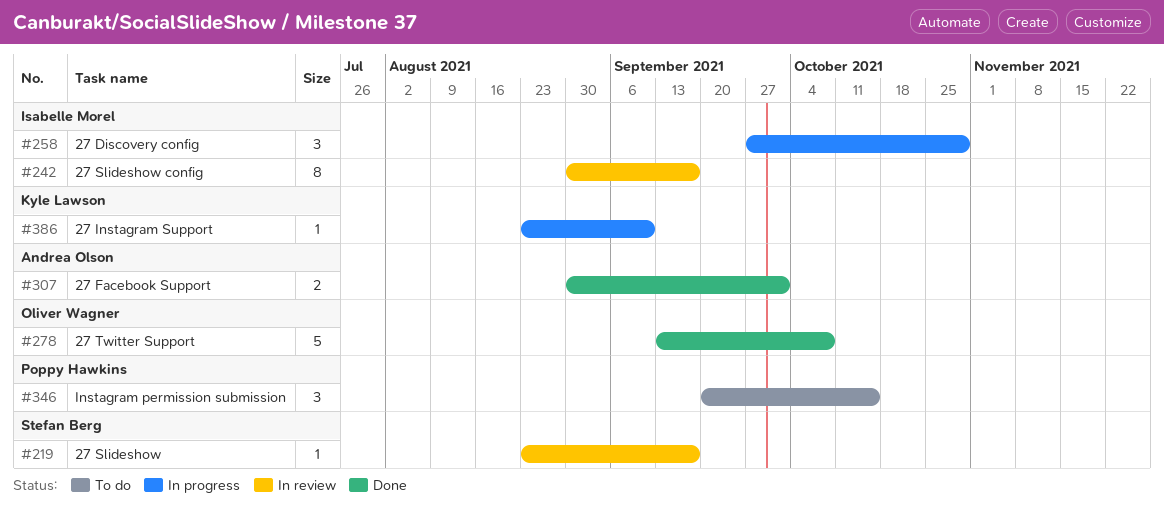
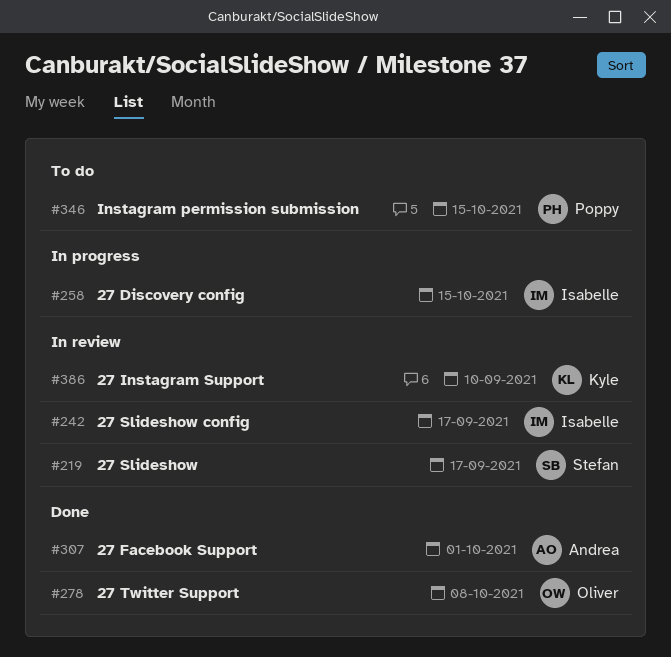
#258, due: Oct 29 -> Oct 15
#386, status: In progress -> In review

